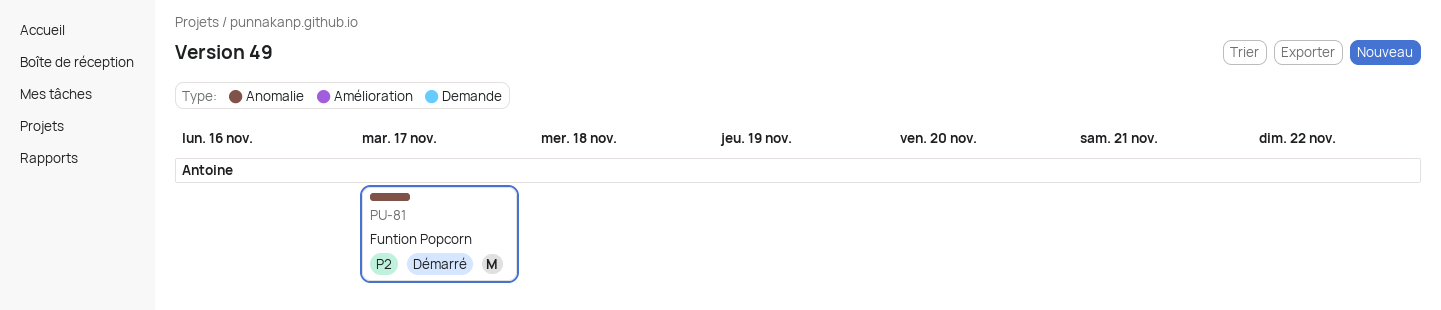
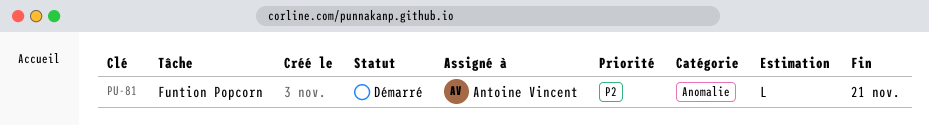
PU-81, estimate: M -> L
PU-81, due: Nov 17 -> Nov 21

